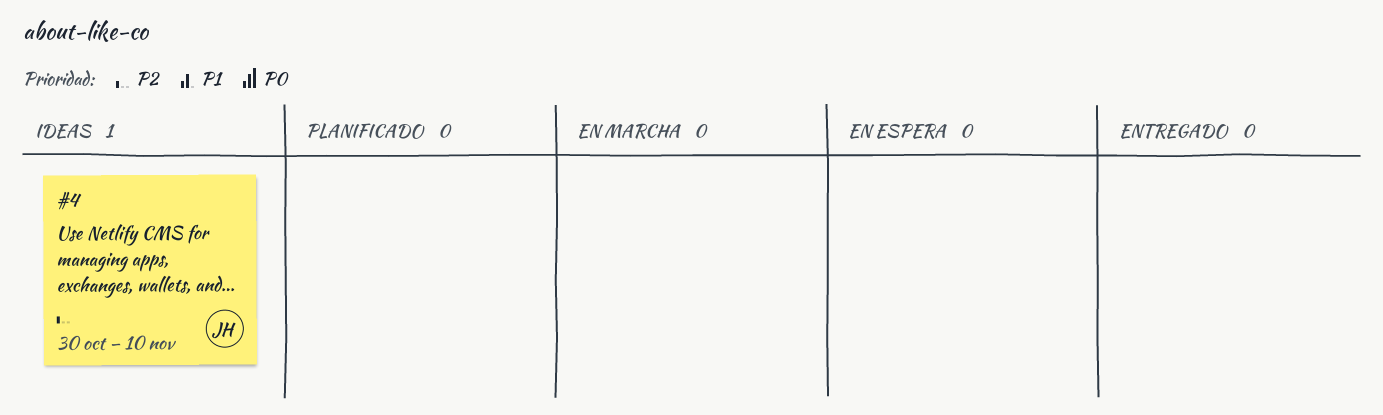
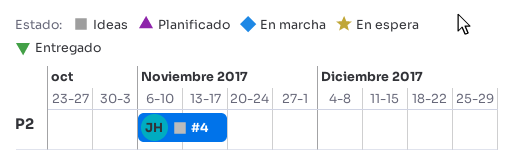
#4, start: Oct 30 -> Nov 6
#4, due: Nov 10 -> Nov 17

